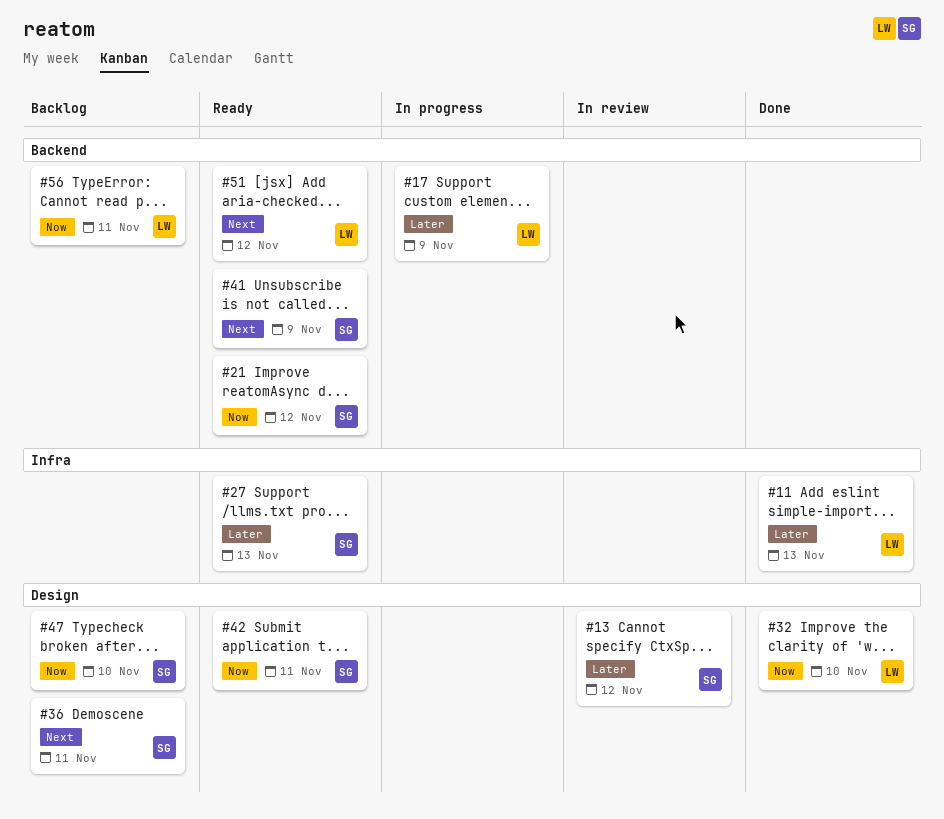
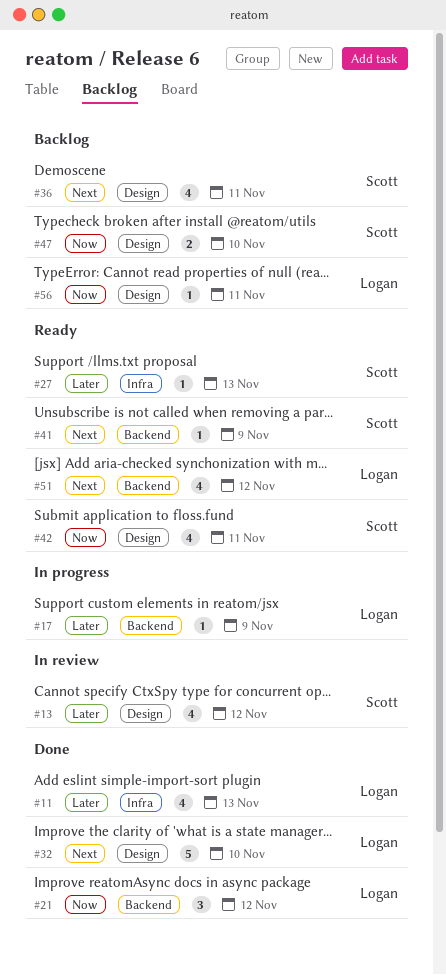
#21, status: Ready -> Done
#21, owner: Scott -> Logan
#32, priority: Now -> Next
#56, label: Backend -> Design

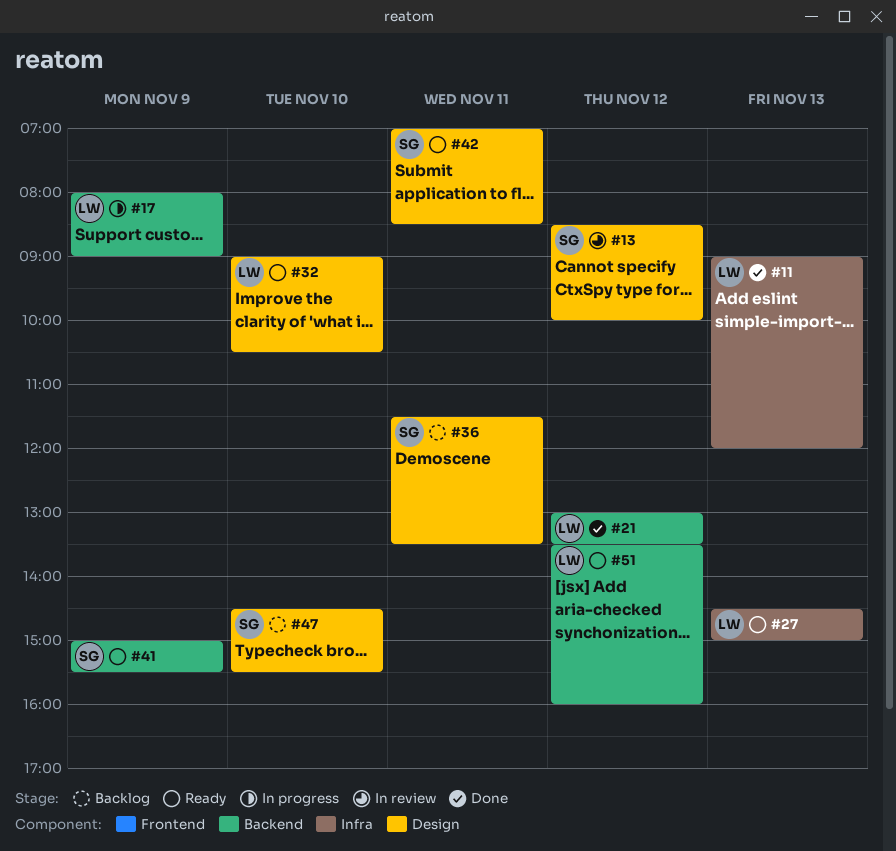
#27, owner: Scott -> Logan
#32, status: Done -> Ready
#56: present -> none

